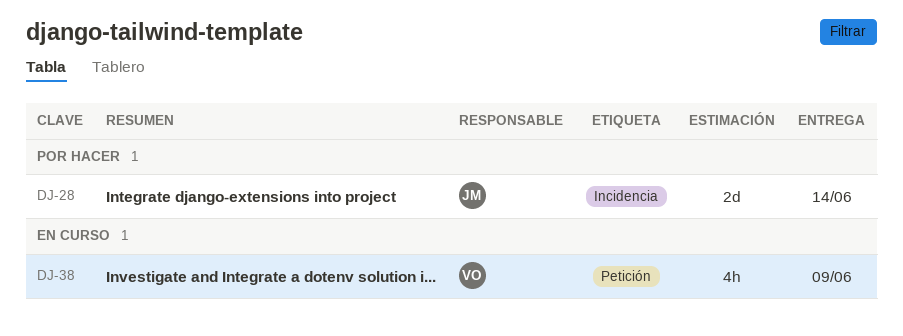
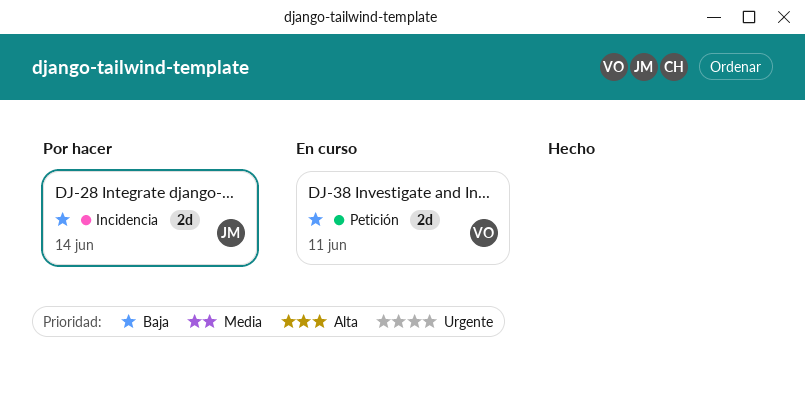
DJ-38, estimate: 4h -> 2d
DJ-38, due: Jun 9 -> Jun 11

